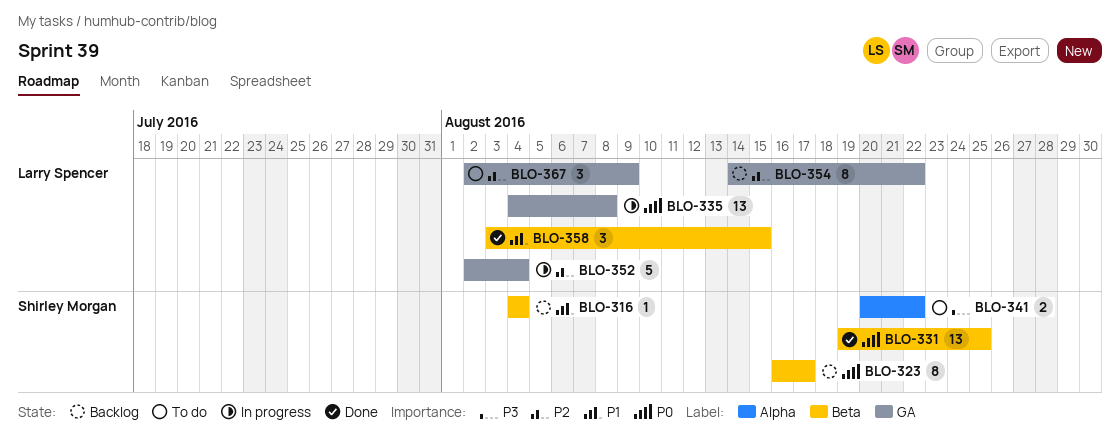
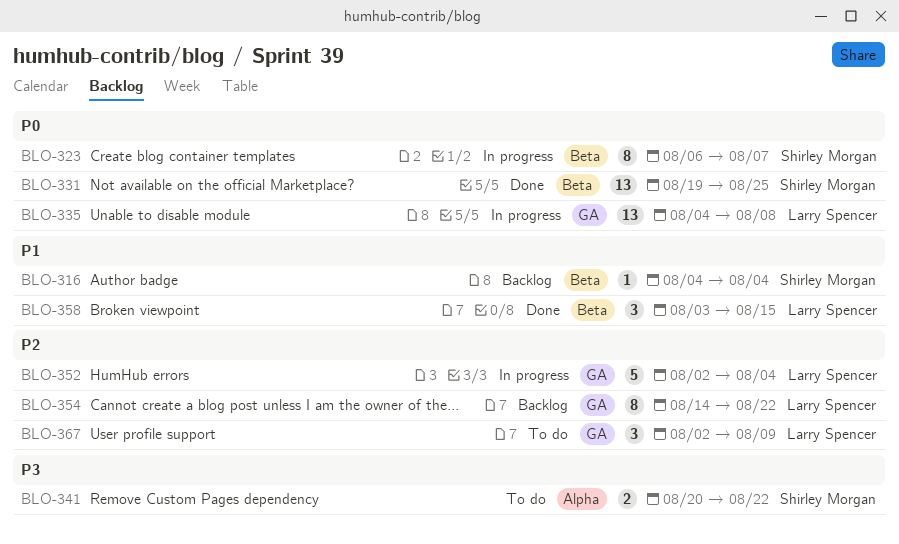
BLO-323, status: Backlog -> In progress
BLO-323, start: Aug 16 -> Aug 6
BLO-323, due: Aug 17 -> Aug 7

